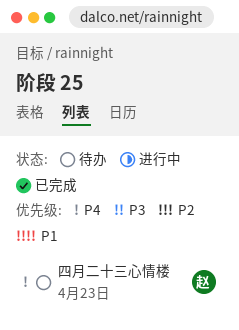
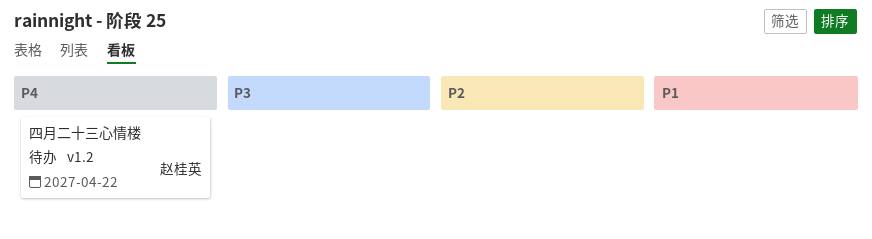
四月二十三心情楼, due: Apr 23 -> Apr 22

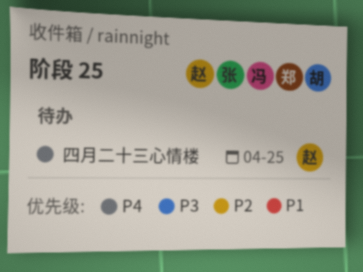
四月二十三心情楼, due: Apr 22 -> Apr 25

